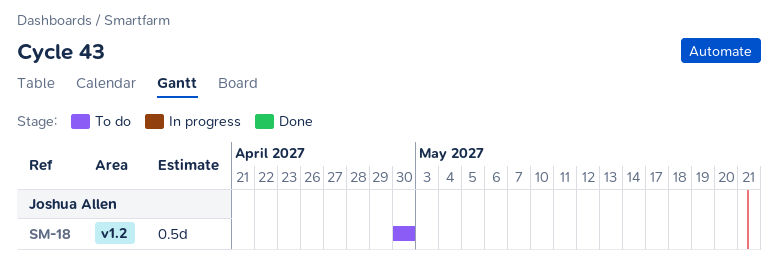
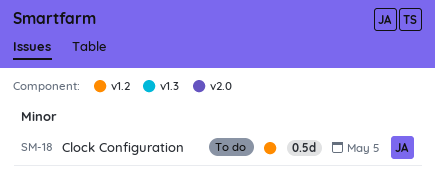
SM-18, due: Apr 30 -> May 5

